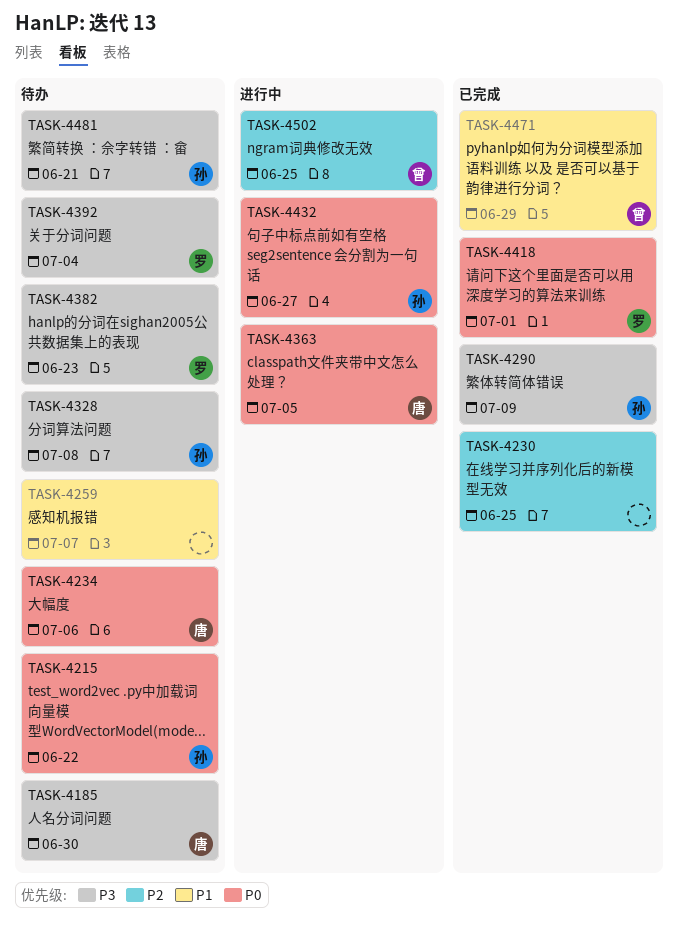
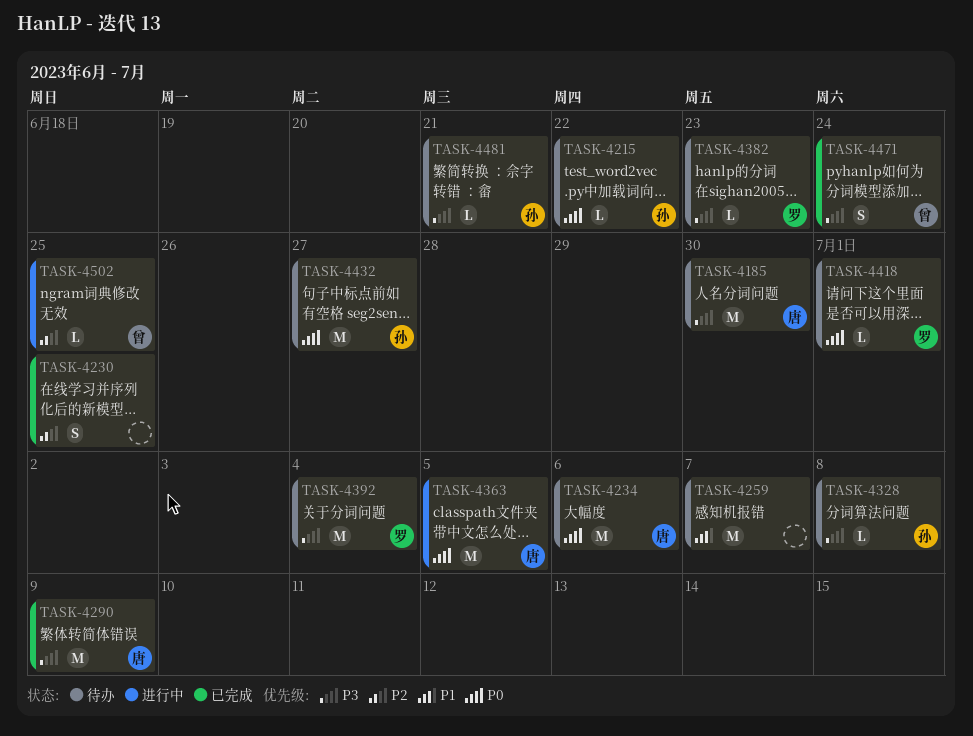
TASK-4290, owner: 孙 -> 唐
TASK-4418, status: 已完成 -> 待办
TASK-4432, status: 进行中 -> 待办
TASK-4471, priority: P1 -> P3
TASK-4471, due: Jun 29 -> Jun 24

